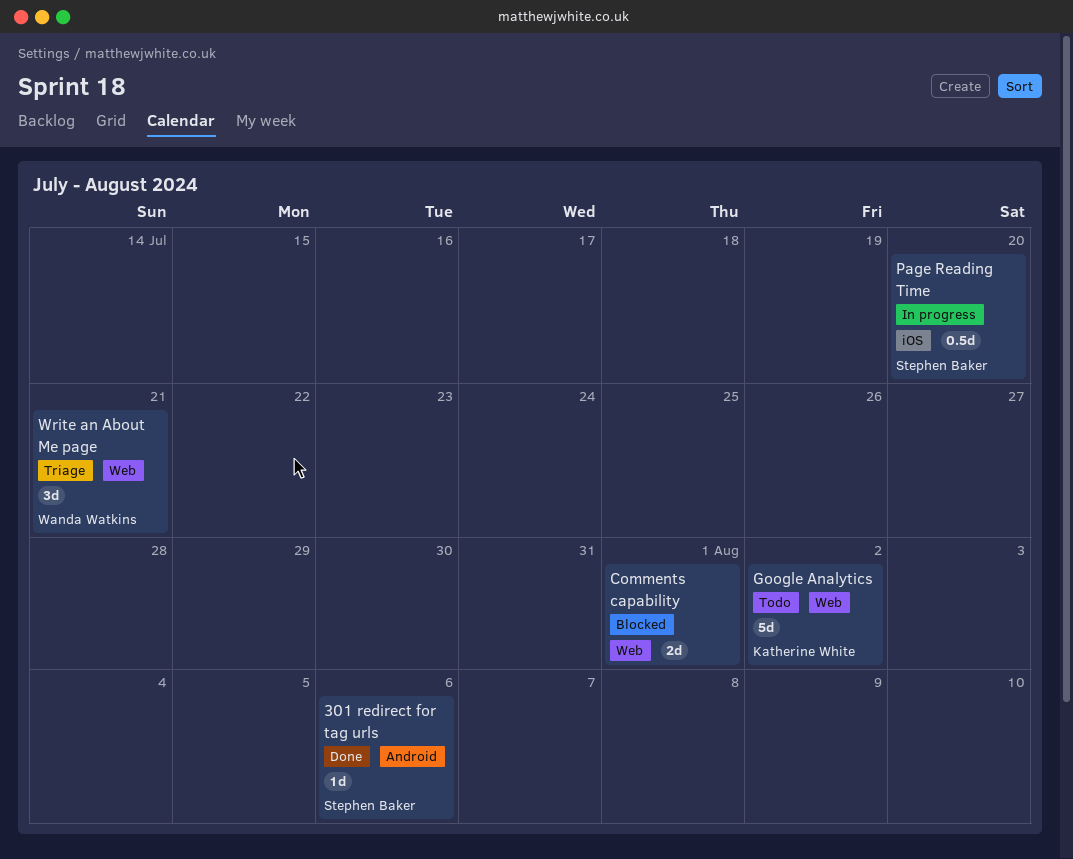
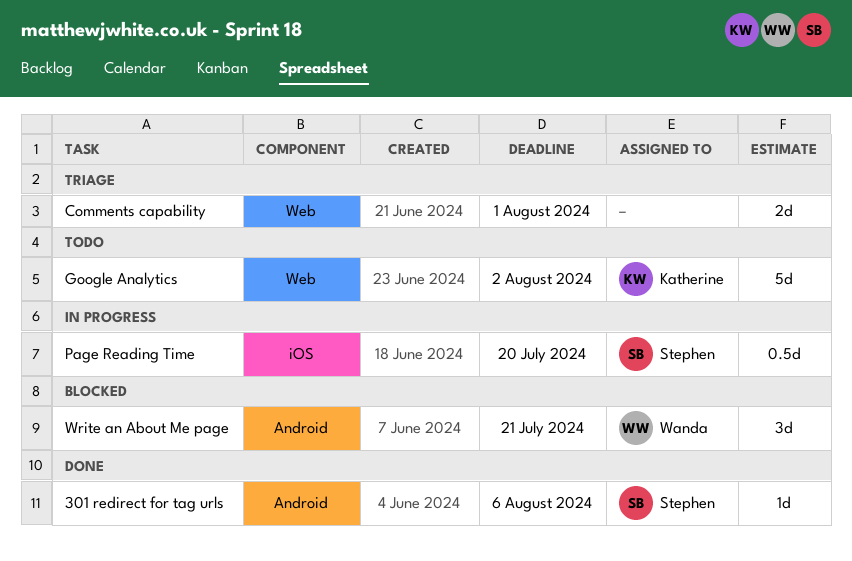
Comments capability, status: Blocked -> Triage
Write an About Me page, status: Triage -> Blocked
Write an About Me page, label: Web -> Android

